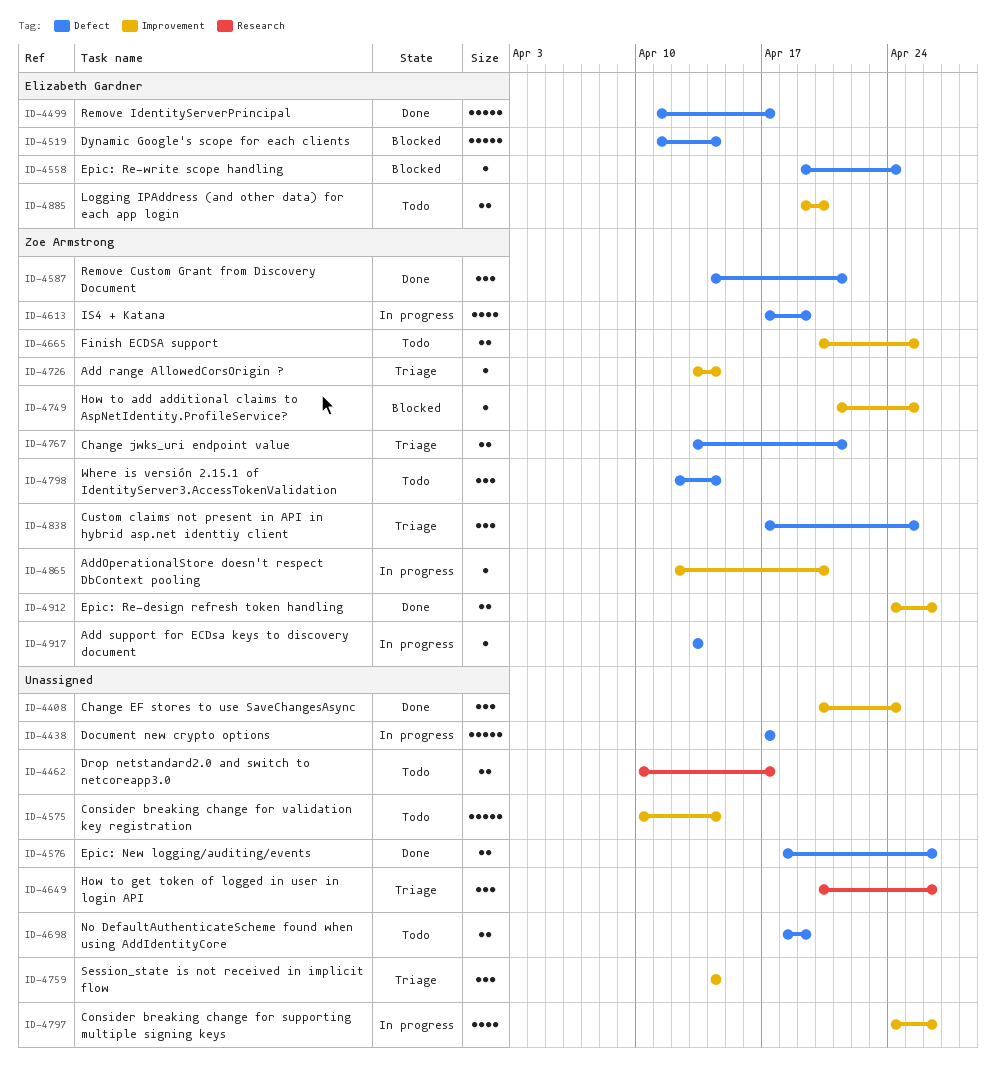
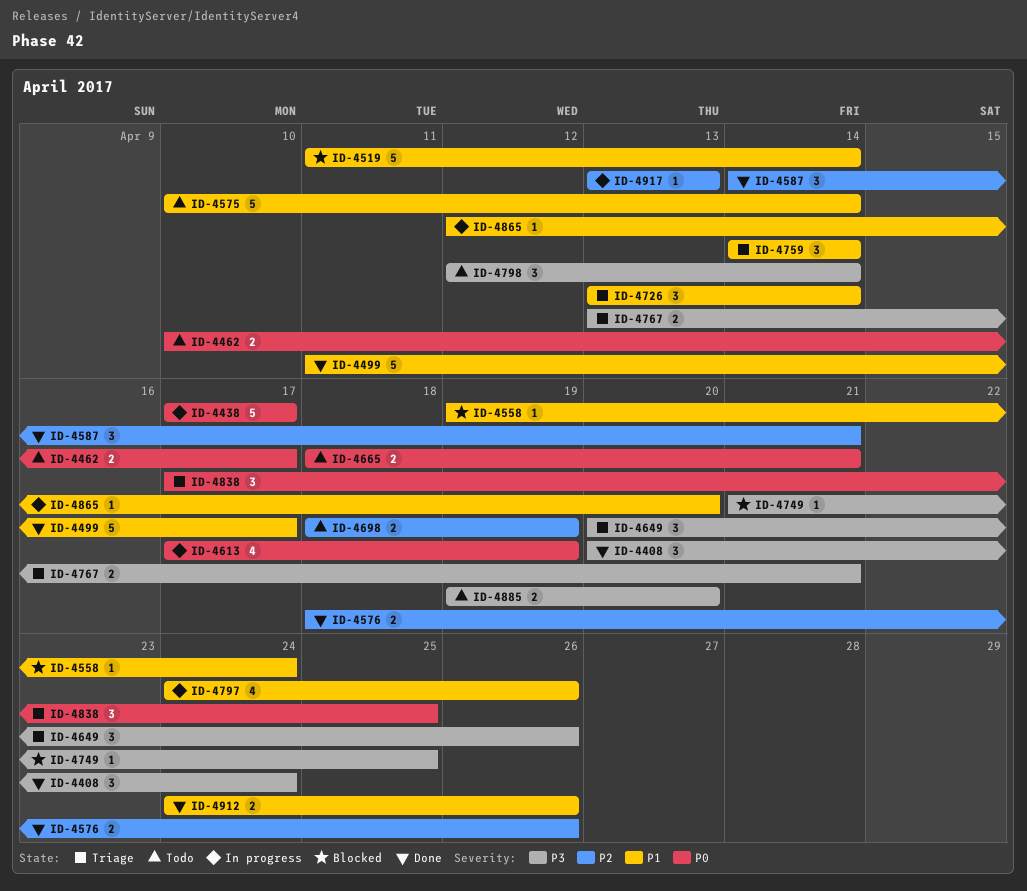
ID-4665, start: Apr 20 -> Apr 18
ID-4665, due: Apr 25 -> Apr 21
ID-4726, estimate: 1 -> 3

